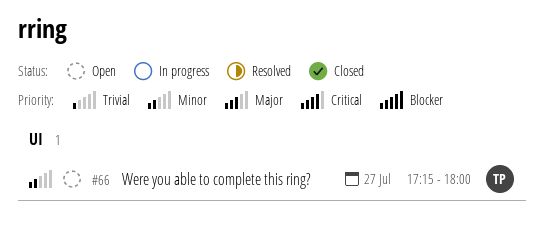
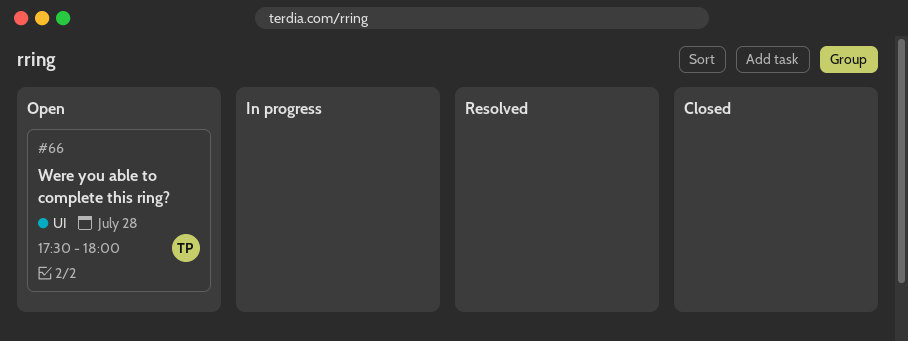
#66, day: Jul 27 -> Jul 28
#66, begins: 17:15 -> 17:30

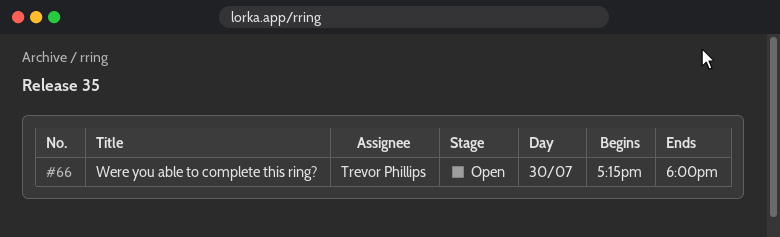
#66, day: Jul 28 -> Jul 30
#66, begins: 17:30 -> 17:15

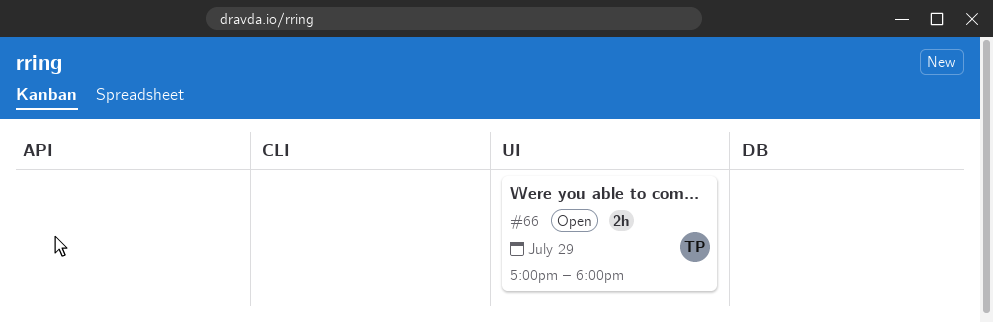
#66, day: Jul 30 -> Jul 29
#66, begins: 17:15 -> 17:00

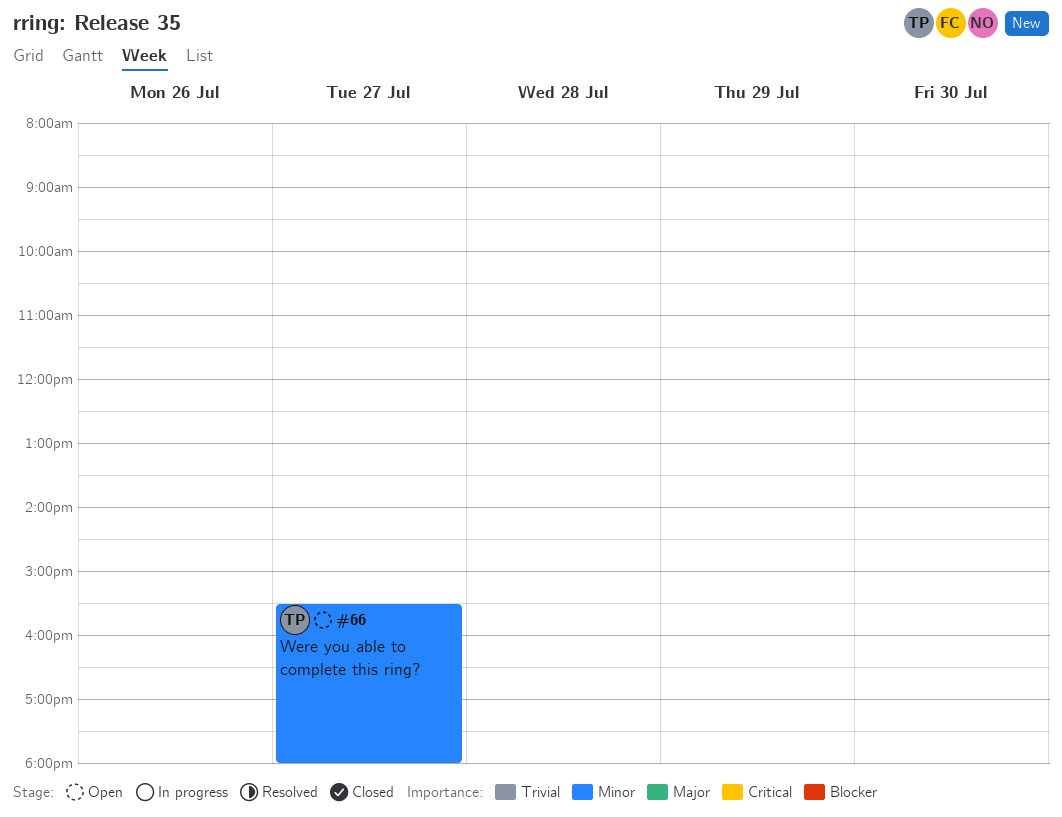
#66, day: Jul 29 -> Jul 27
#66, begins: 17:00 -> 15:30

